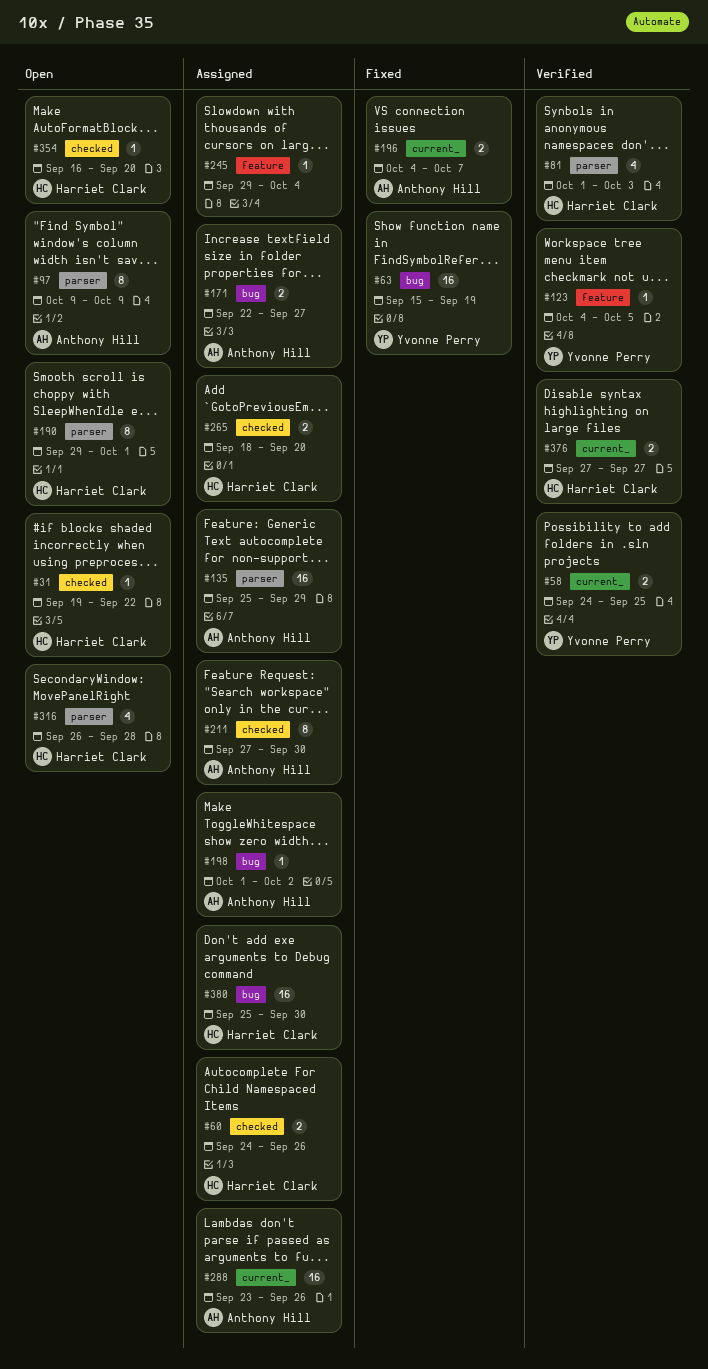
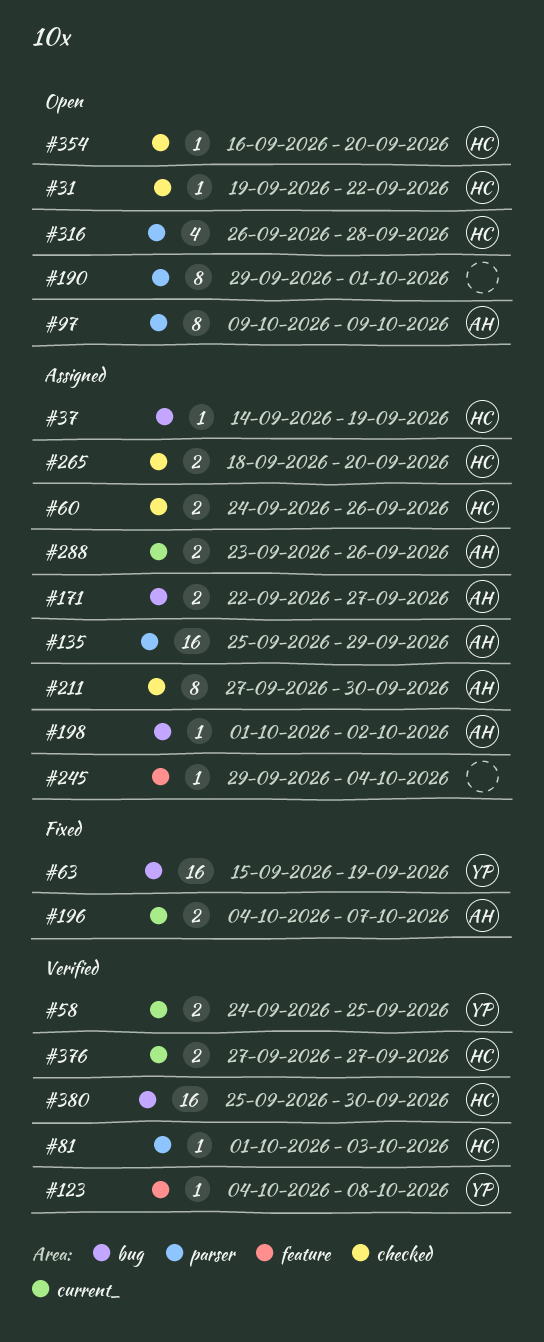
#37: none -> present
#81, estimate: 4 -> 1
#123, due: Oct 5 -> Oct 8
#190, owner: Harriet Clark -> none
#288, estimate: 16 -> 2
#380, status: Assigned -> Verified

